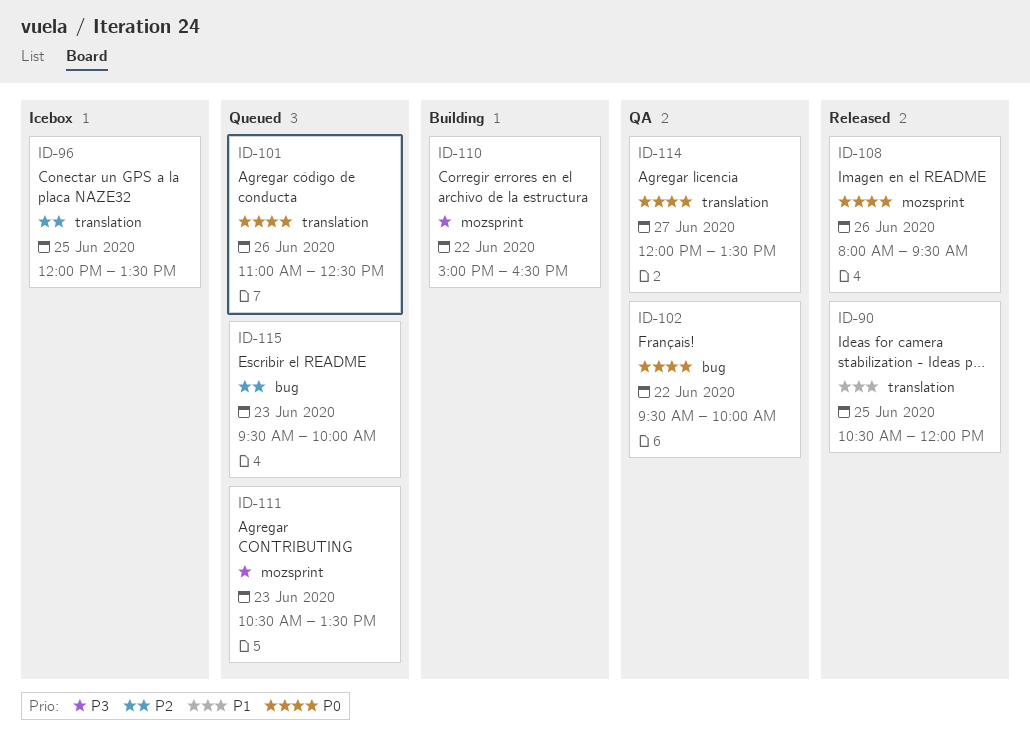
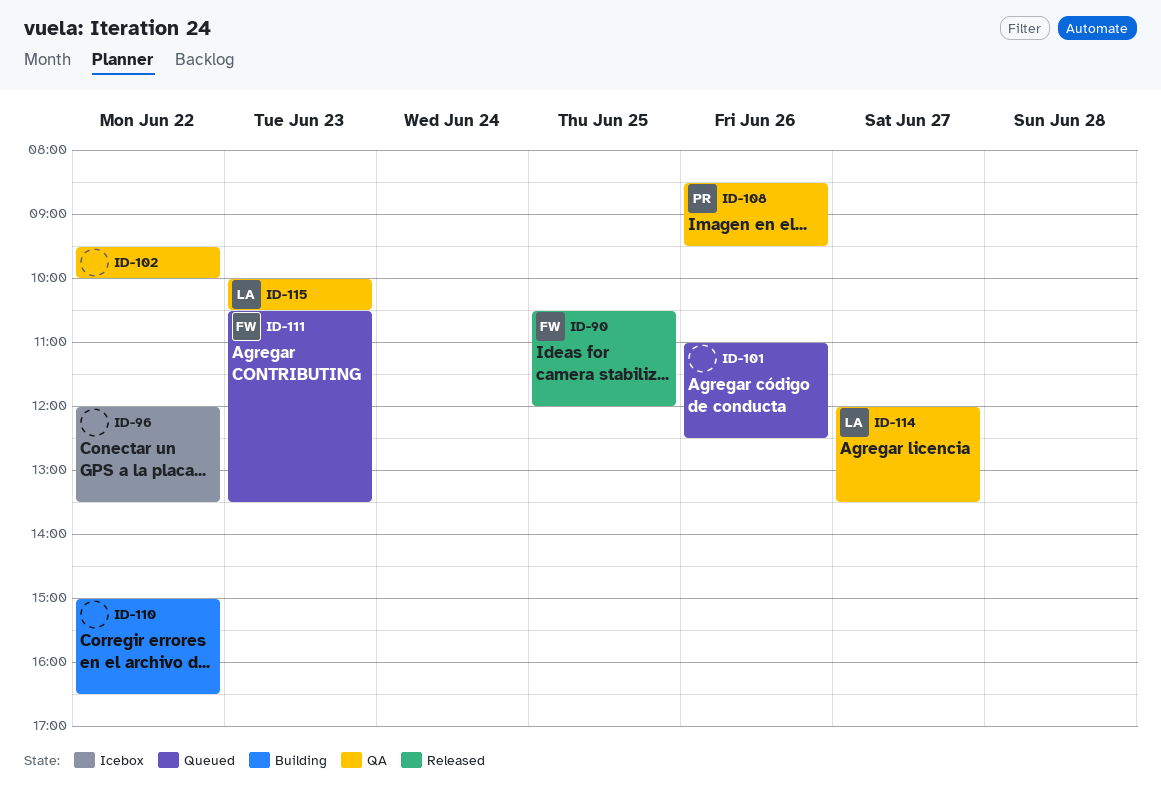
ID-96, day: Jun 25 -> Jun 22
ID-108, status: Released -> QA
ID-108, begins: 08:00 -> 08:30
ID-115, status: Queued -> QA
ID-115, begins: 09:30 -> 10:00
ID-115, ends: 10:00 -> 10:30

